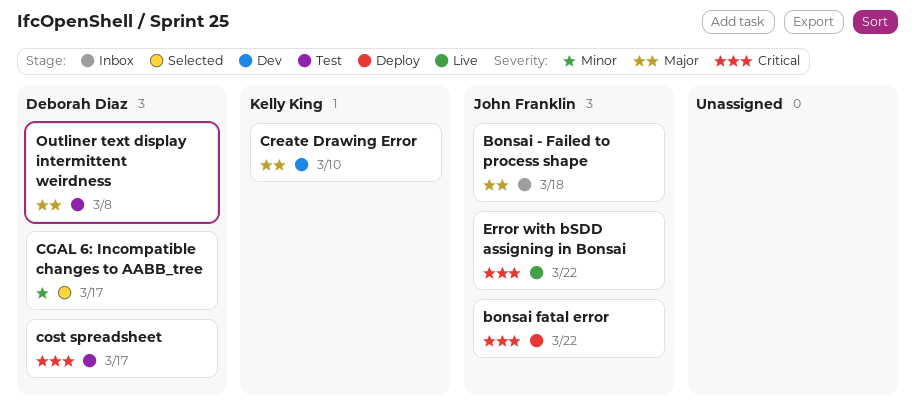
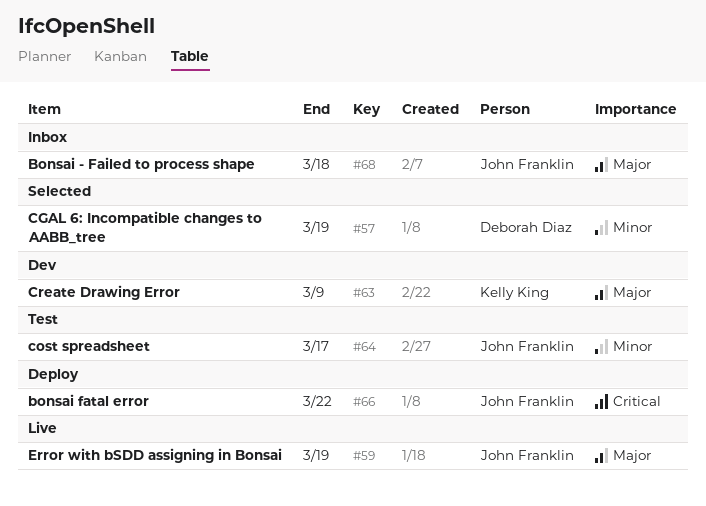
CGAL 6: Incompatible changes to AABB_tree, due: Mar 17 -> Mar 19
cost spreadsheet, owner: Deborah Diaz -> John Franklin
cost spreadsheet, priority: Critical -> Minor
Create Drawing Error, due: Mar 10 -> Mar 9
Error with bSDD assigning in Bonsai, priority: Critical -> Major
Error with bSDD assigning in Bonsai, due: Mar 22 -> Mar 19
Outliner text display intermittent weirdness: present -> none

